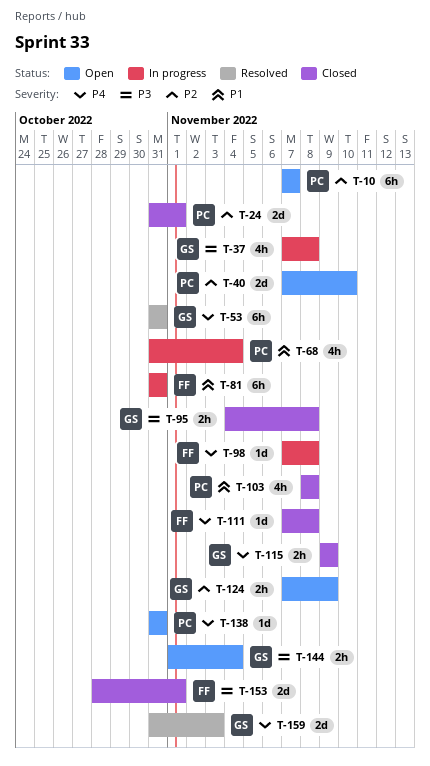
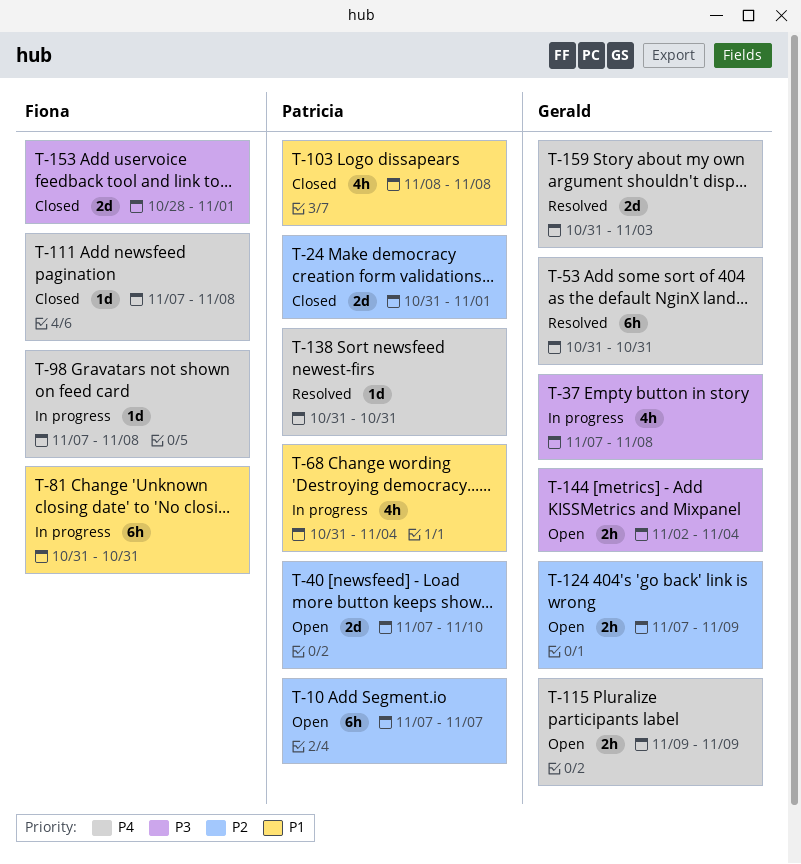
T-95: present -> none
T-115, status: Closed -> Open
T-138, status: Open -> Resolved
T-144, start: Nov 1 -> Nov 2

